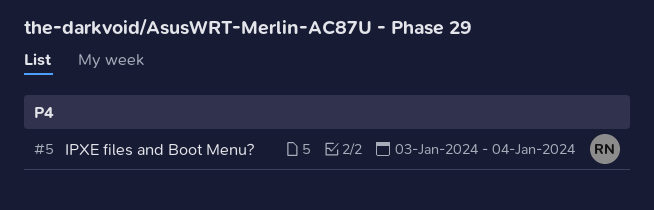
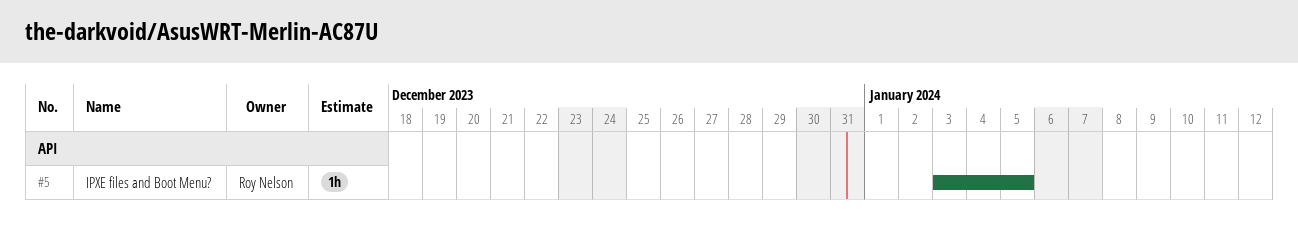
#5, due: Jan 4 -> Jan 5

